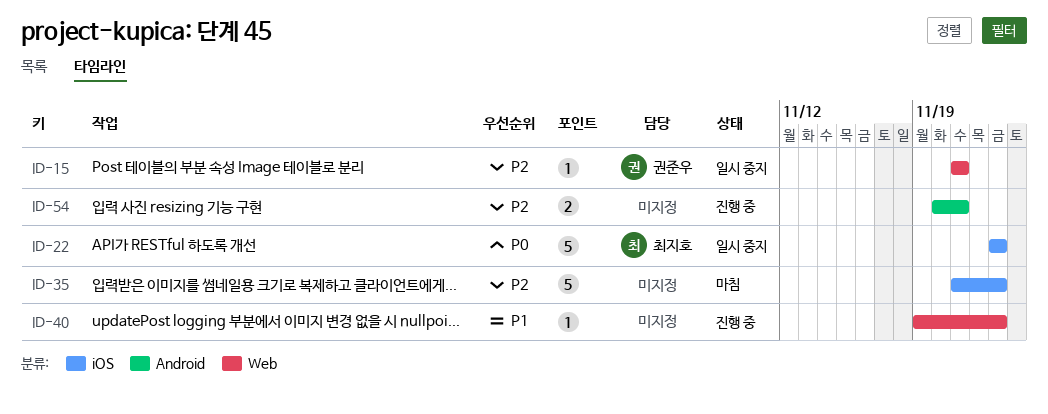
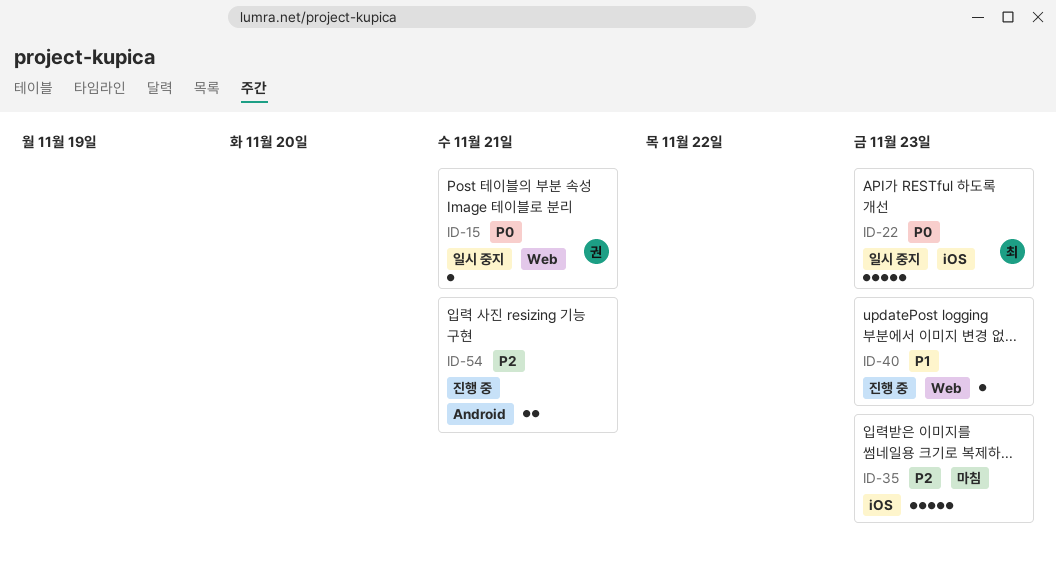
ID-15, priority: P2 -> P0

